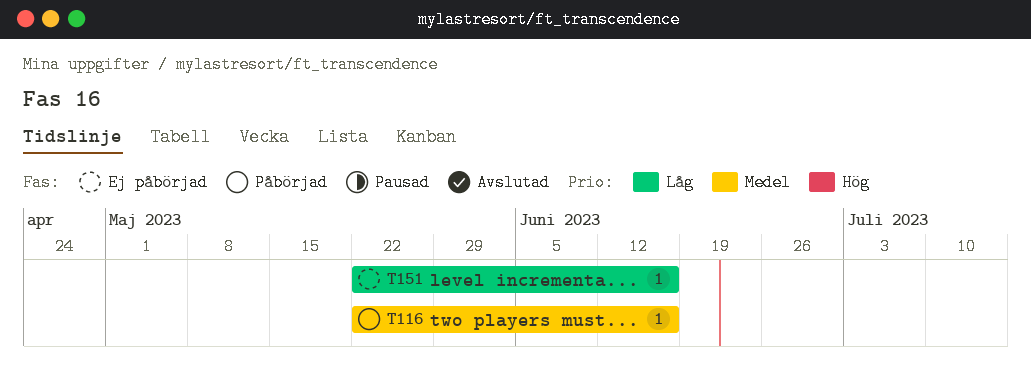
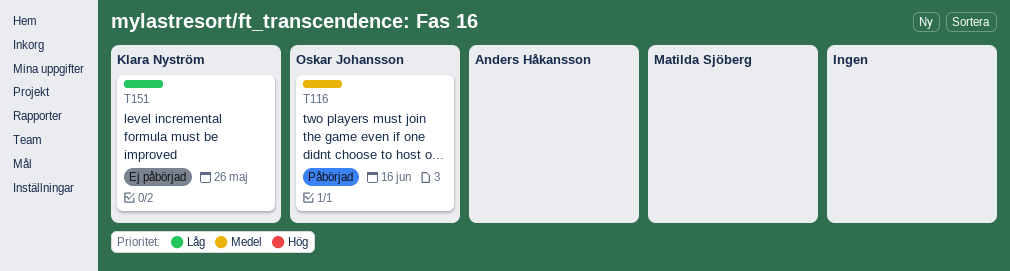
T151, due: Jun 16 -> May 26

